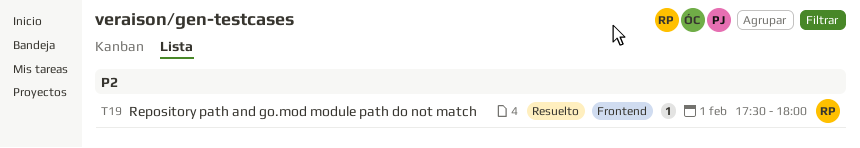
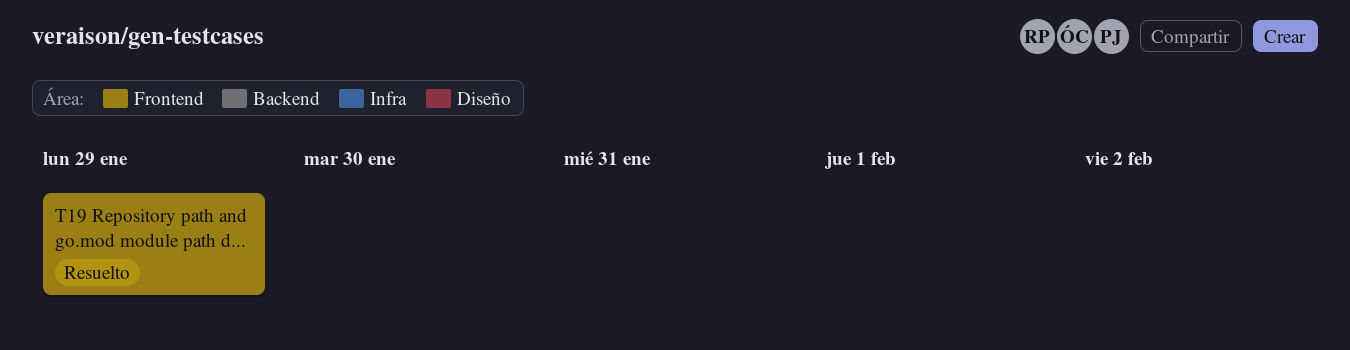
T19, day: Feb 1 -> Jan 29

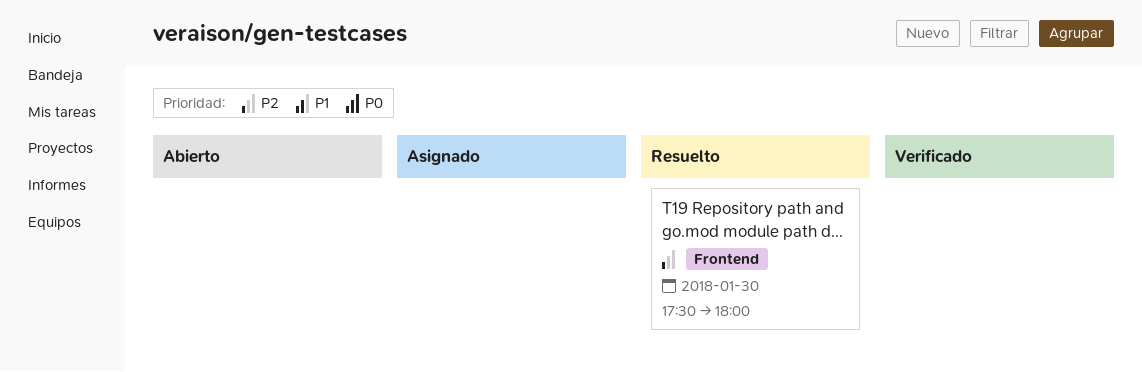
T19, day: Jan 29 -> Jan 30

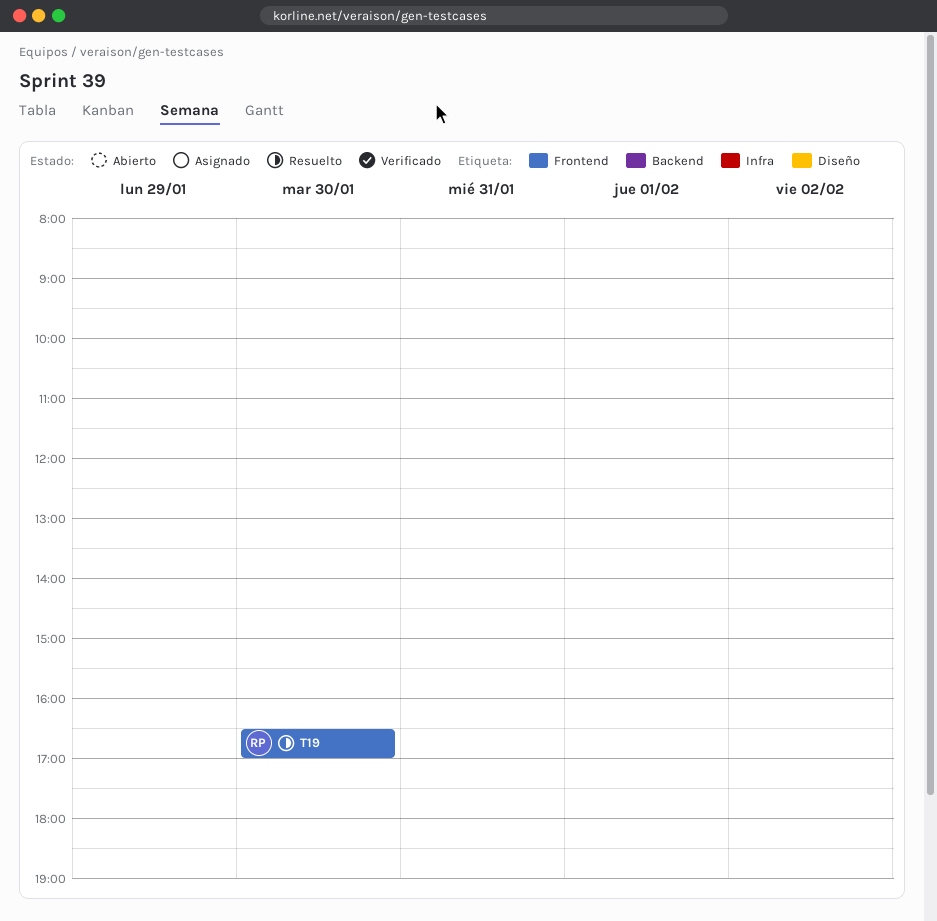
T19, begins: 17:30 -> 16:30
T19, ends: 18:00 -> 17:00

